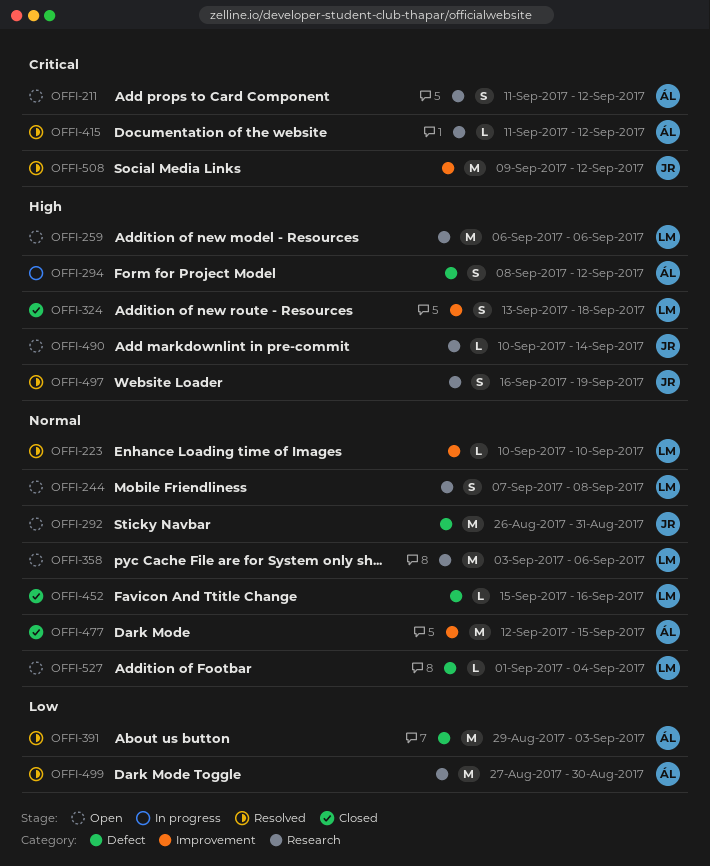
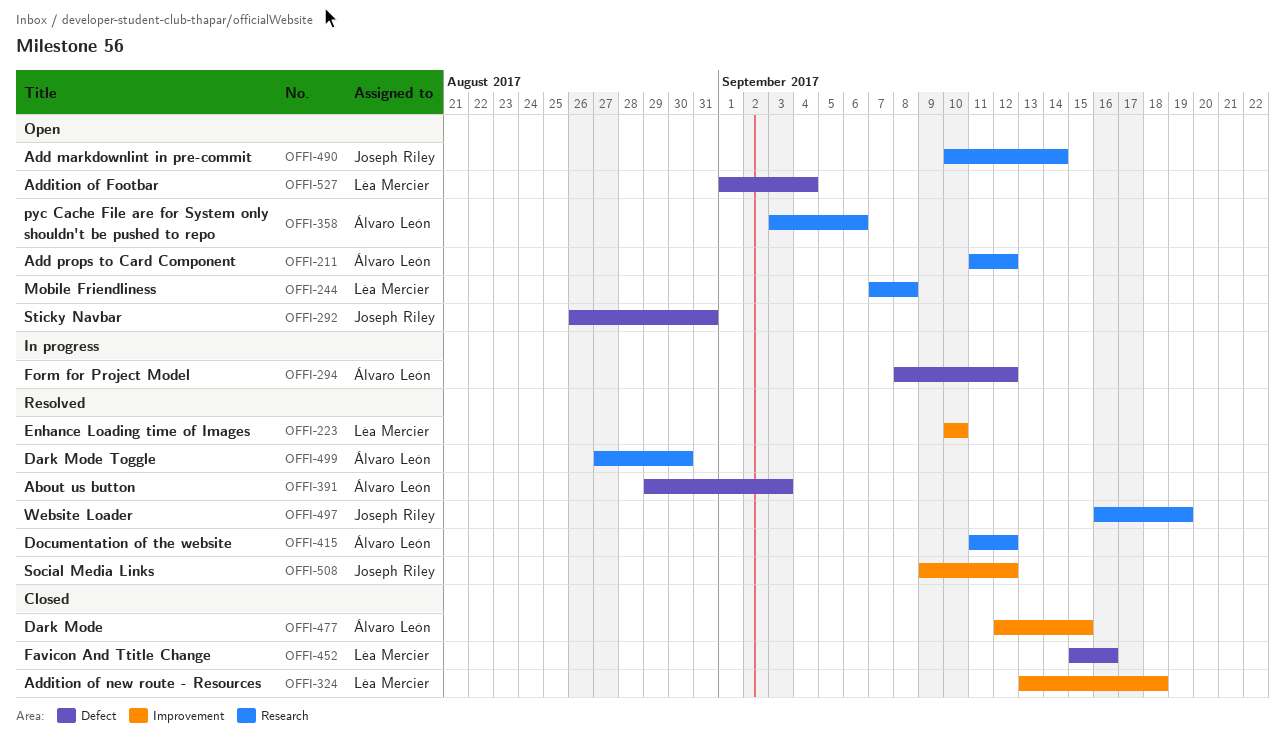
OFFI-259: present -> none
OFFI-358, owner: Léa Mercier -> Álvaro León

